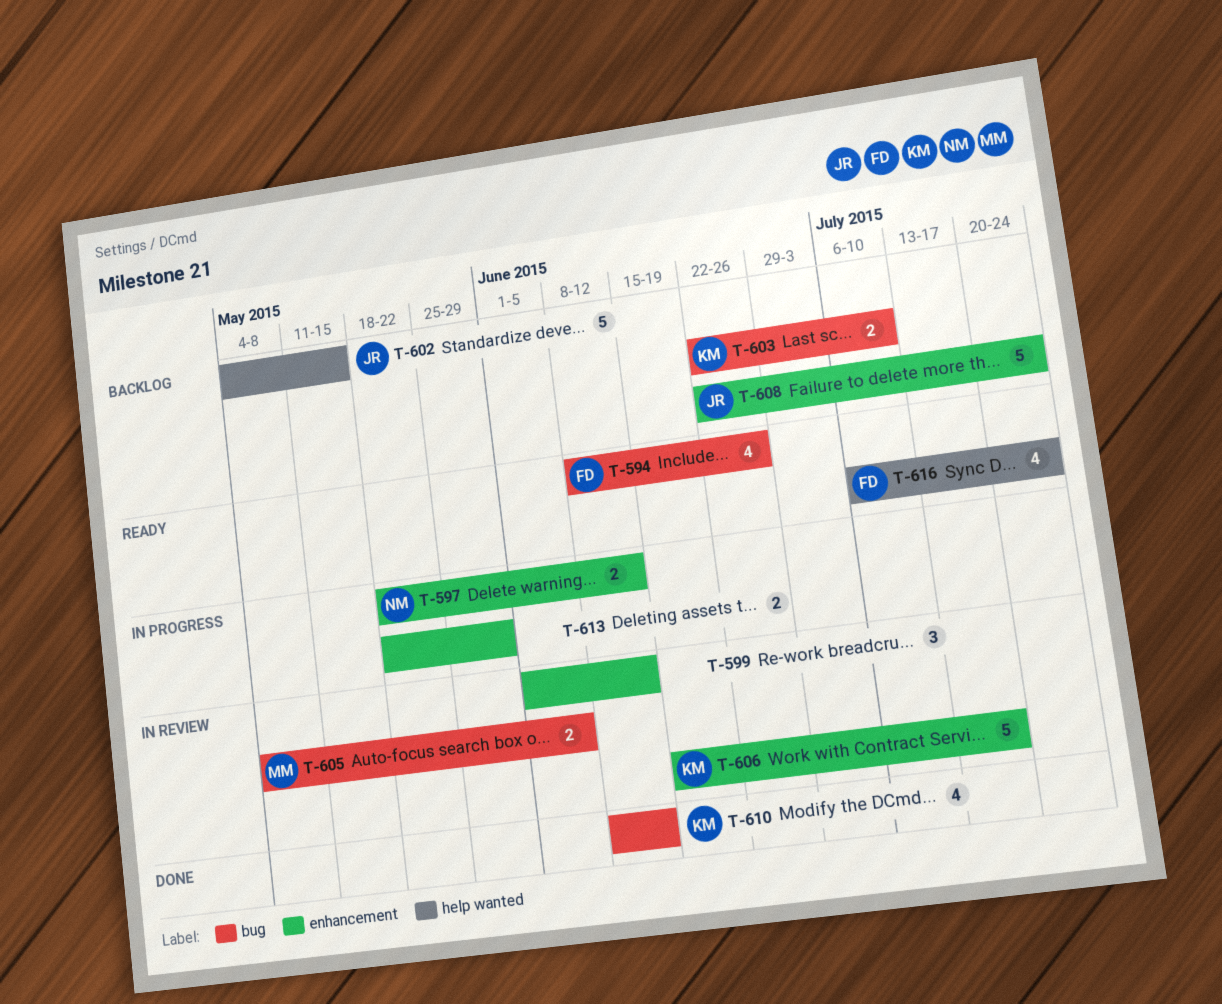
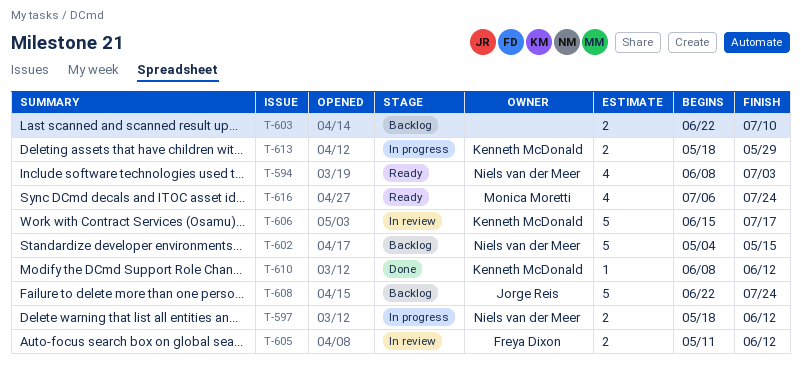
T-594, owner: Freya Dixon -> Niels van der Meer
T-594, due: Jun 26 -> Jul 3
T-599: present -> none
T-602, owner: Jorge Reis -> Niels van der Meer
T-603, owner: Kenneth McDonald -> none
T-605, owner: Monica Moretti -> Freya Dixon
T-605, start: May 4 -> May 11
T-605, due: Jun 5 -> Jun 12
T-610, estimate: 4 -> 1
T-613, owner: none -> Kenneth McDonald
T-616, owner: Freya Dixon -> Monica Moretti

